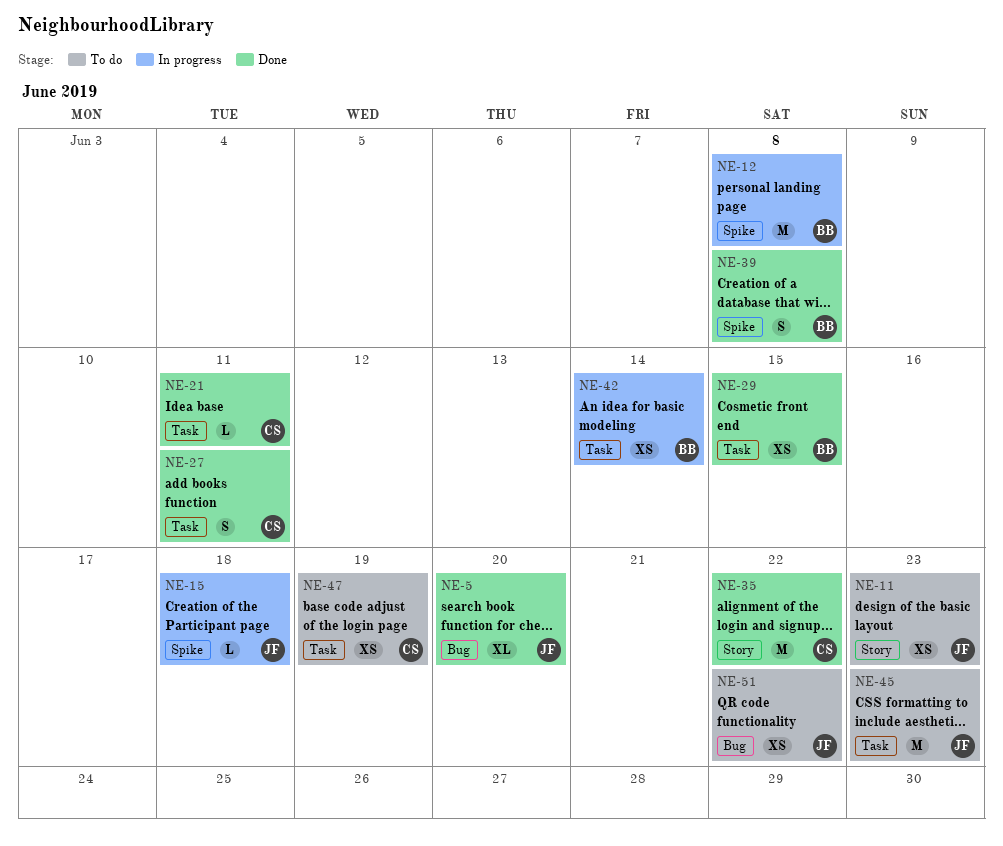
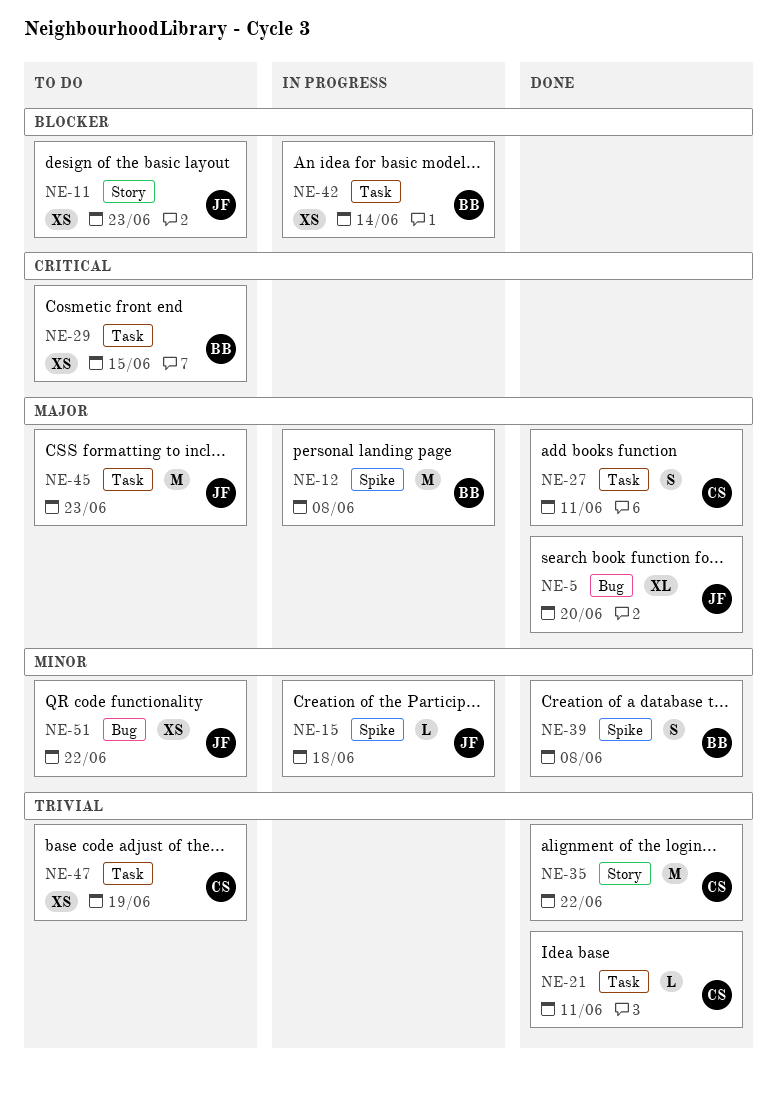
NE-29, status: Done -> To do

